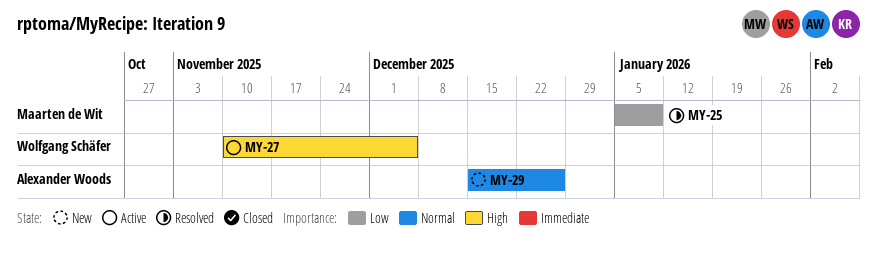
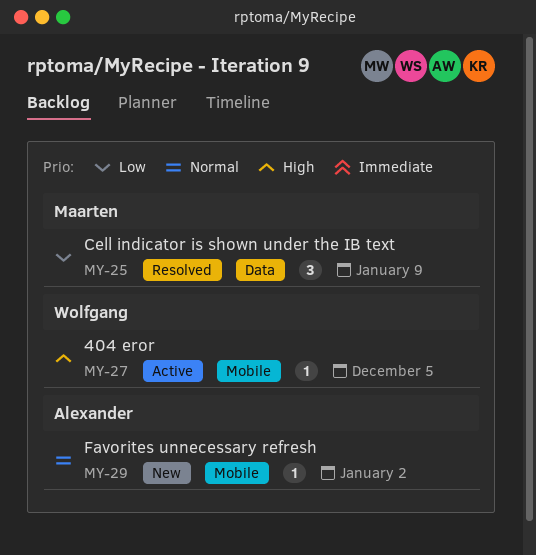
MY-29, due: Dec 26 -> Jan 2

